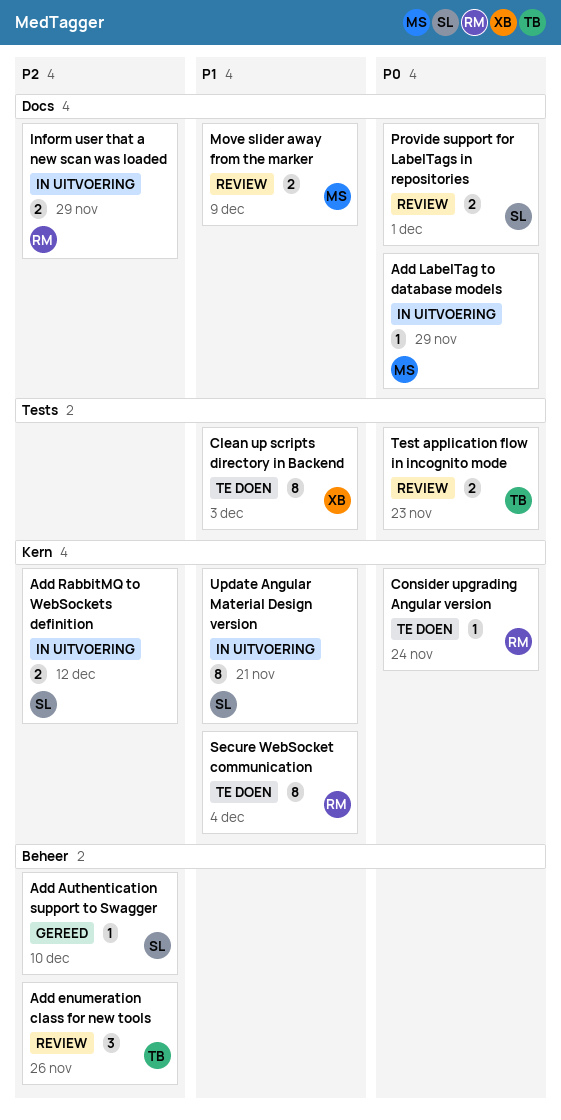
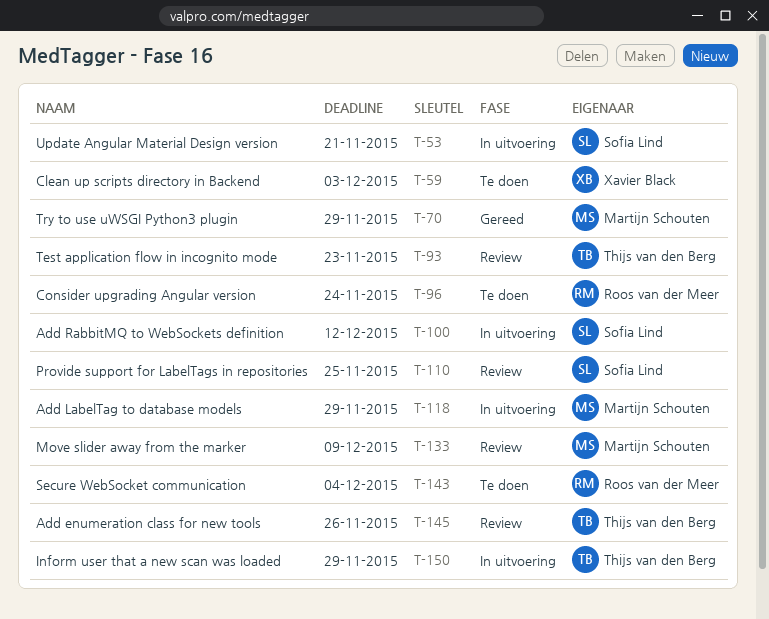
Add Authentication support to Swagger: present -> none
Inform user that a new scan was loaded, owner: Roos van der Meer -> Thijs van den Berg
Provide support for LabelTags in repositories, due: Dec 1 -> Nov 25
Try to use uWSGI Python3 plugin: none -> present

